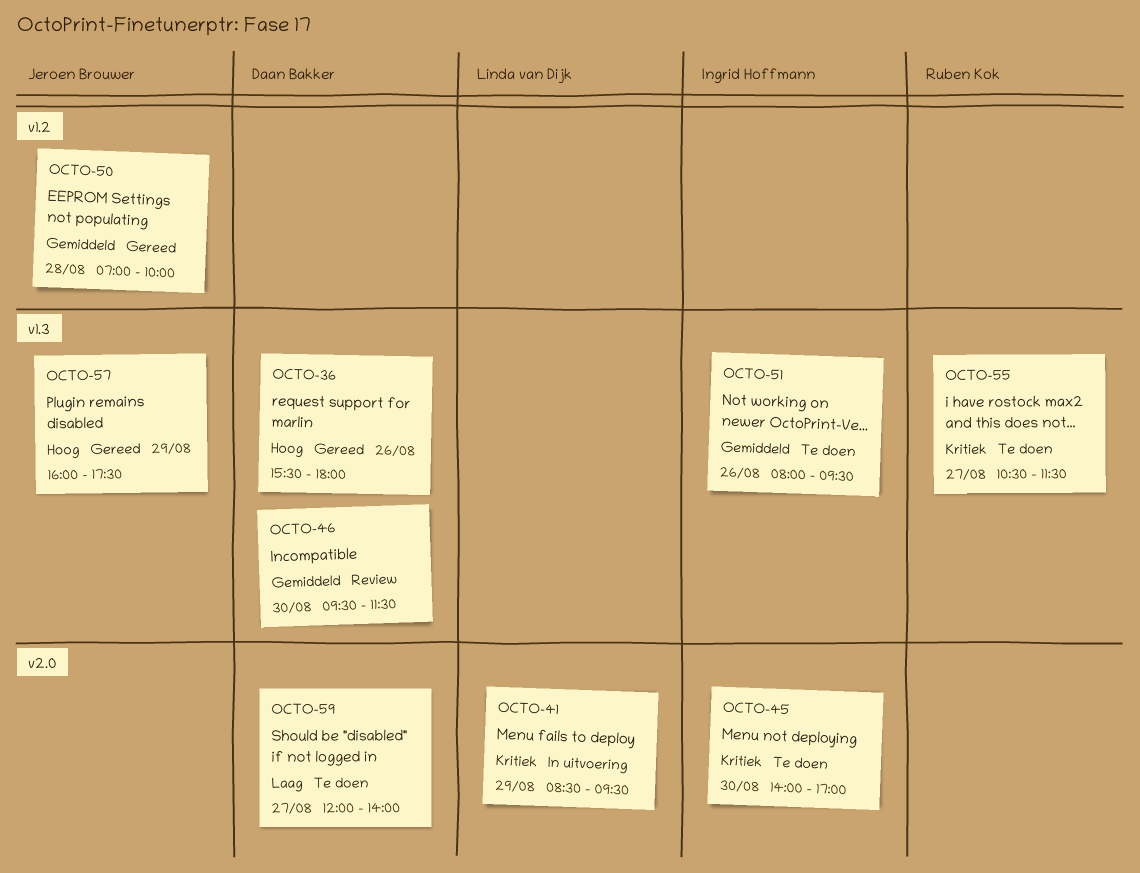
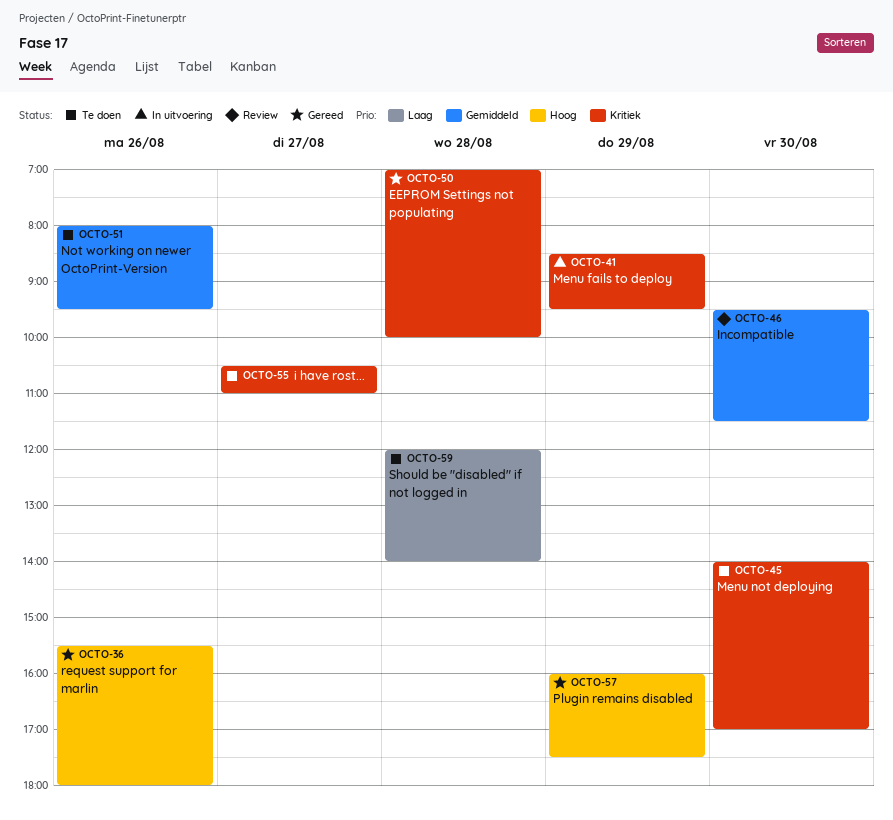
OCTO-50, priority: Gemiddeld -> Kritiek
OCTO-55, ends: 11:30 -> 11:00
OCTO-59, day: Aug 27 -> Aug 28

